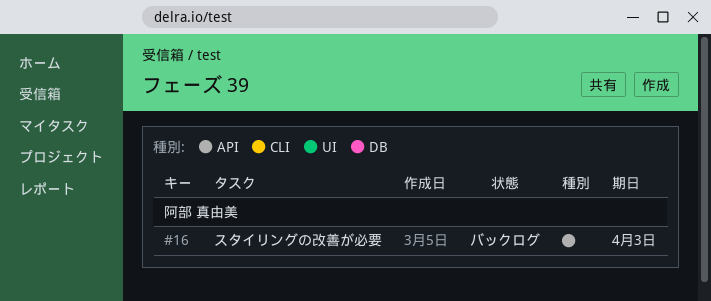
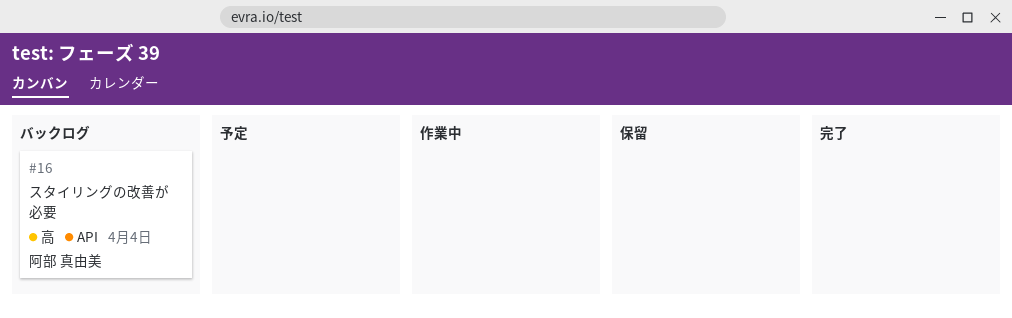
#16, due: Apr 3 -> Apr 4

